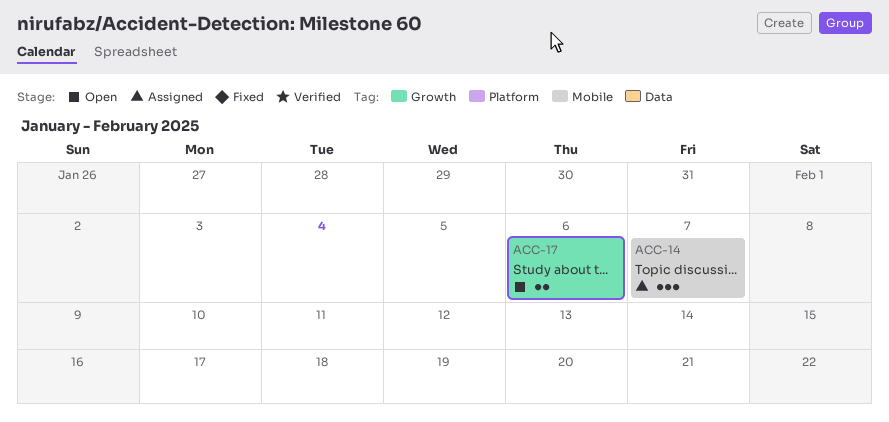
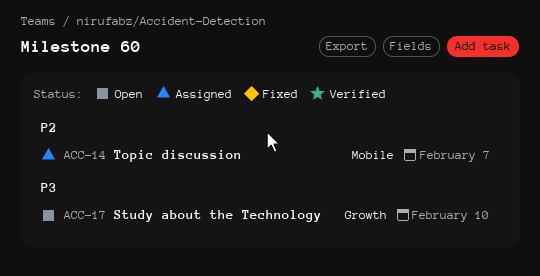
ACC-17, due: Feb 6 -> Feb 10

